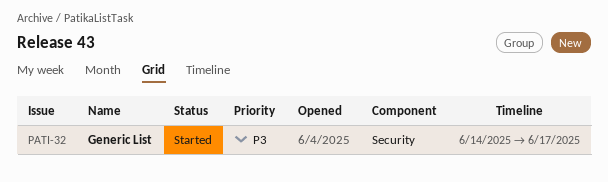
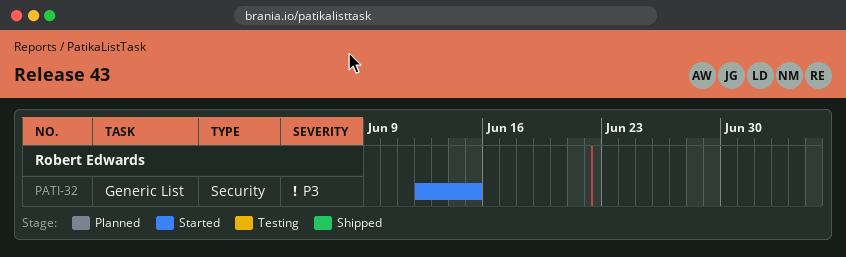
PATI-32, start: Jun 14 -> Jun 12
PATI-32, due: Jun 17 -> Jun 15

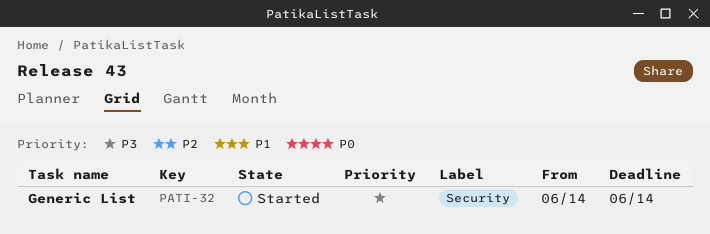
PATI-32, start: Jun 12 -> Jun 14
PATI-32, due: Jun 15 -> Jun 14

